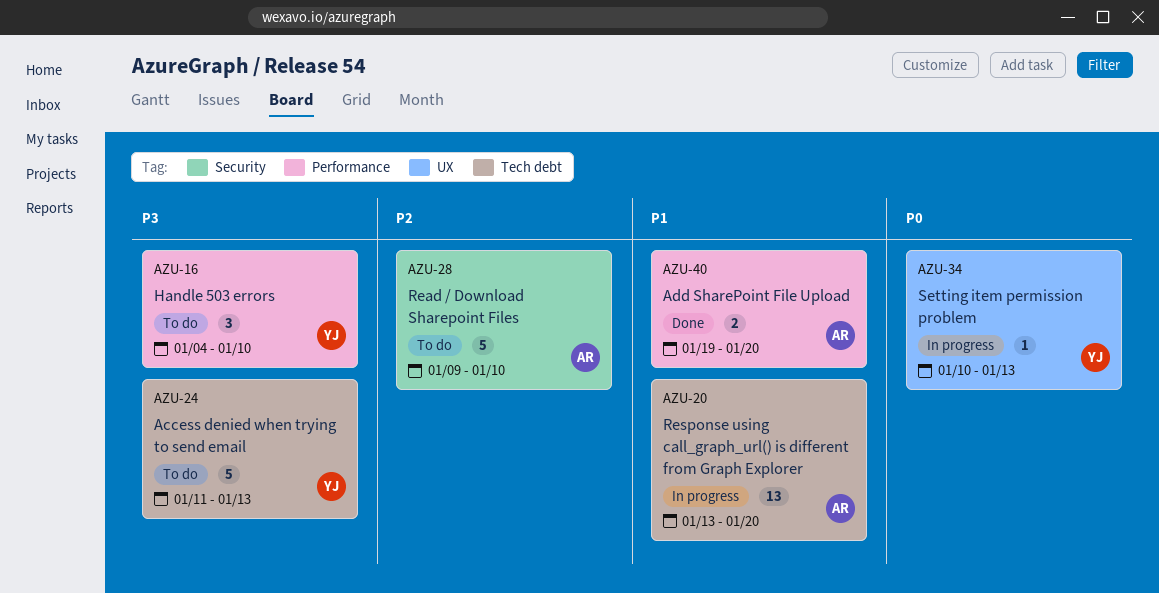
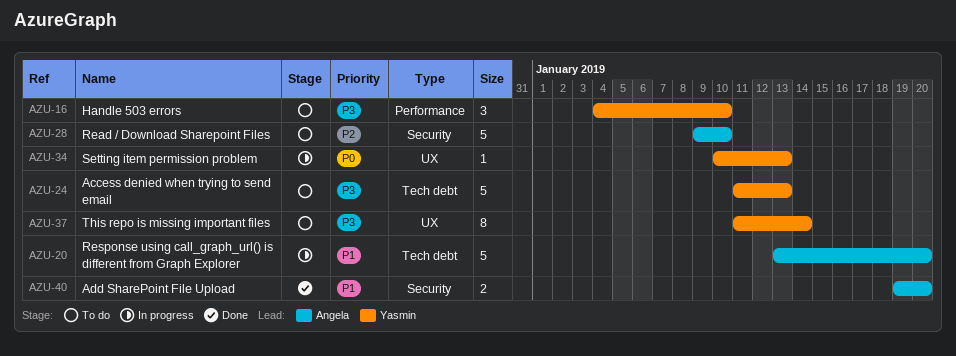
AZU-20, estimate: 13 -> 5
AZU-37: none -> present
AZU-40, label: Performance -> Security

